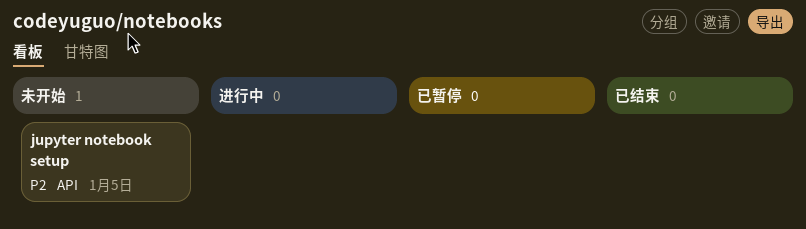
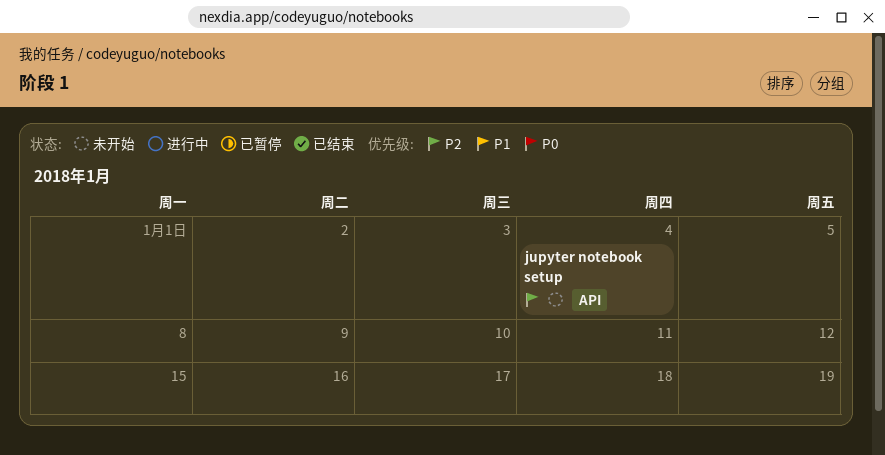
jupyter notebook setup, due: Jan 5 -> Jan 4

